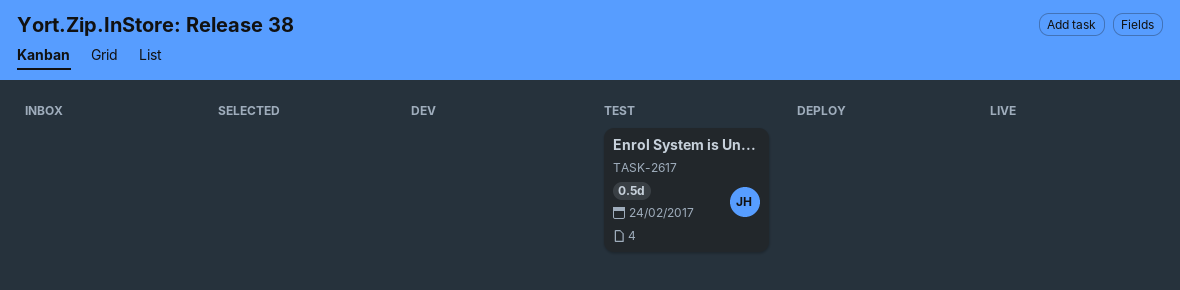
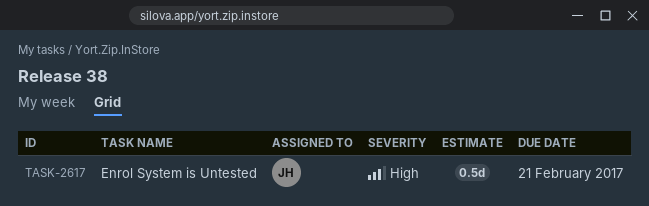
TASK-2617, due: Feb 24 -> Feb 21

